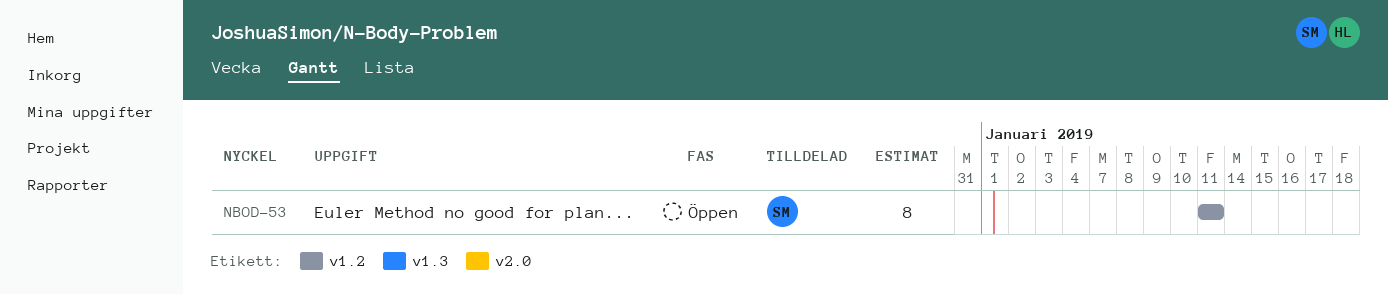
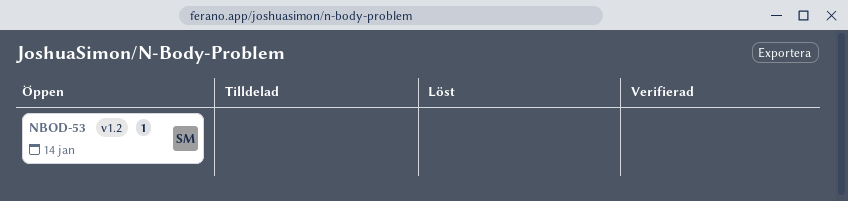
NBOD-53, estimate: 8 -> 1
NBOD-53, due: Jan 11 -> Jan 14

